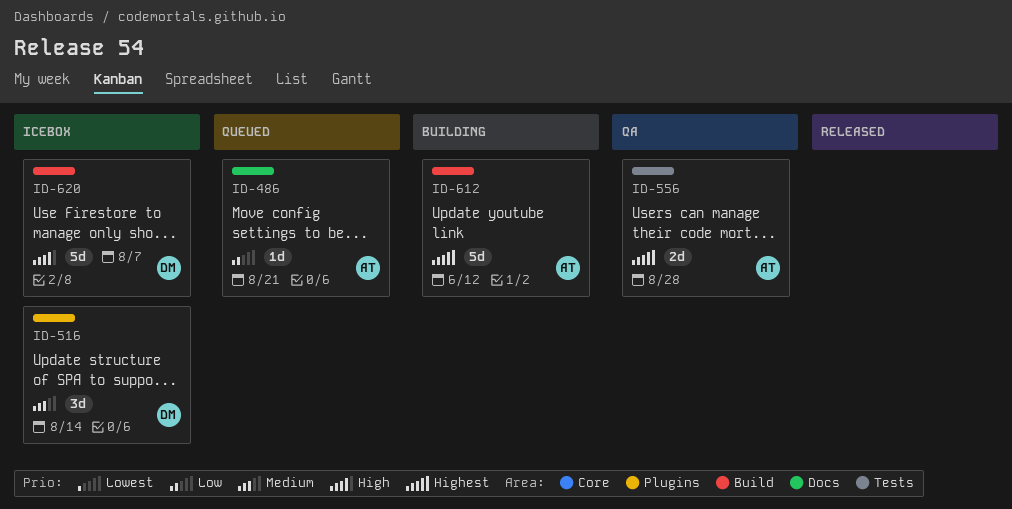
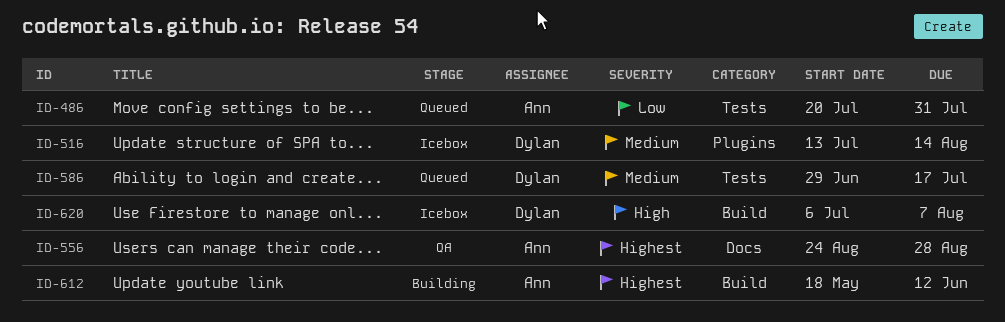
ID-486, label: Docs -> Tests
ID-486, due: Aug 21 -> Jul 31
ID-556, label: Tests -> Docs
ID-586: none -> present

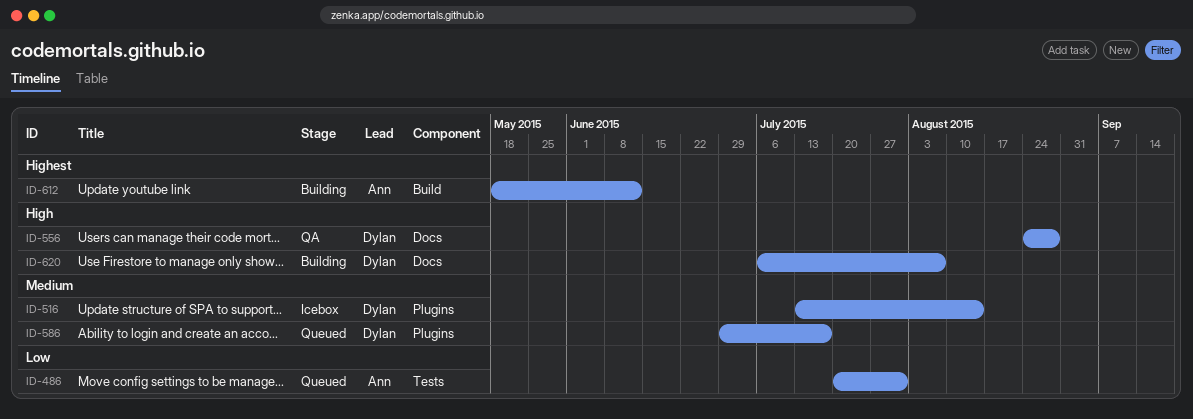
ID-556, owner: Ann -> Dylan
ID-556, priority: Highest -> High
ID-586, label: Tests -> Plugins
ID-620, status: Icebox -> Building
ID-620, label: Build -> Docs

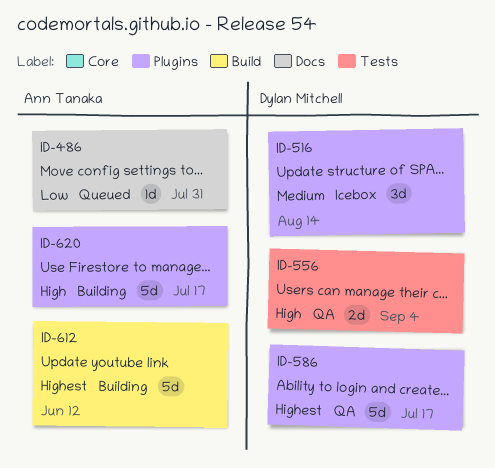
ID-486, label: Tests -> Docs
ID-556, label: Docs -> Tests
ID-556, due: Aug 28 -> Sep 4
ID-586, status: Queued -> QA
ID-586, priority: Medium -> Highest
ID-620, owner: Dylan Mitchell -> Ann Tanaka
ID-620, label: Docs -> Plugins
ID-620, due: Aug 7 -> Jul 17

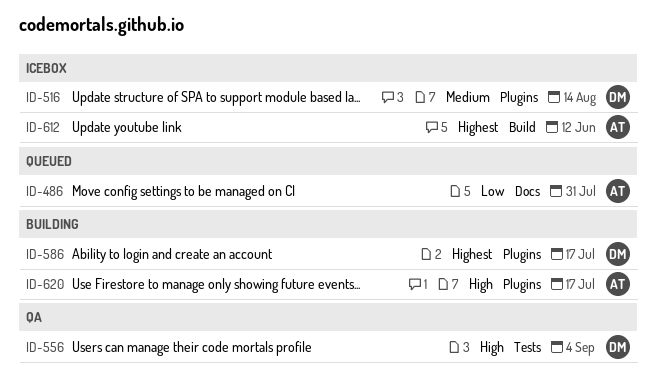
ID-586, status: QA -> Building
ID-612, status: Building -> Icebox

